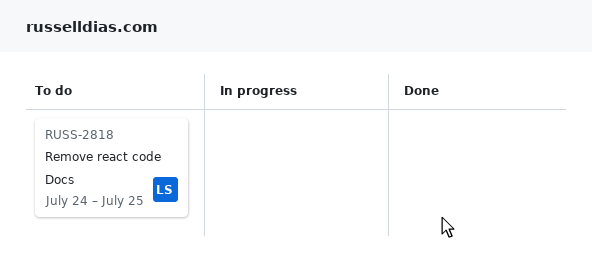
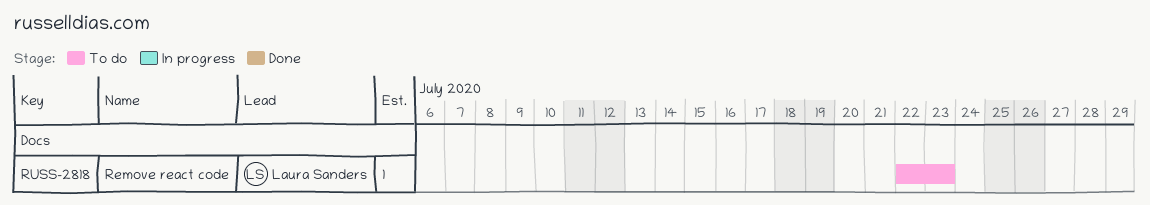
RUSS-2818, start: Jul 24 -> Jul 22
RUSS-2818, due: Jul 25 -> Jul 23

